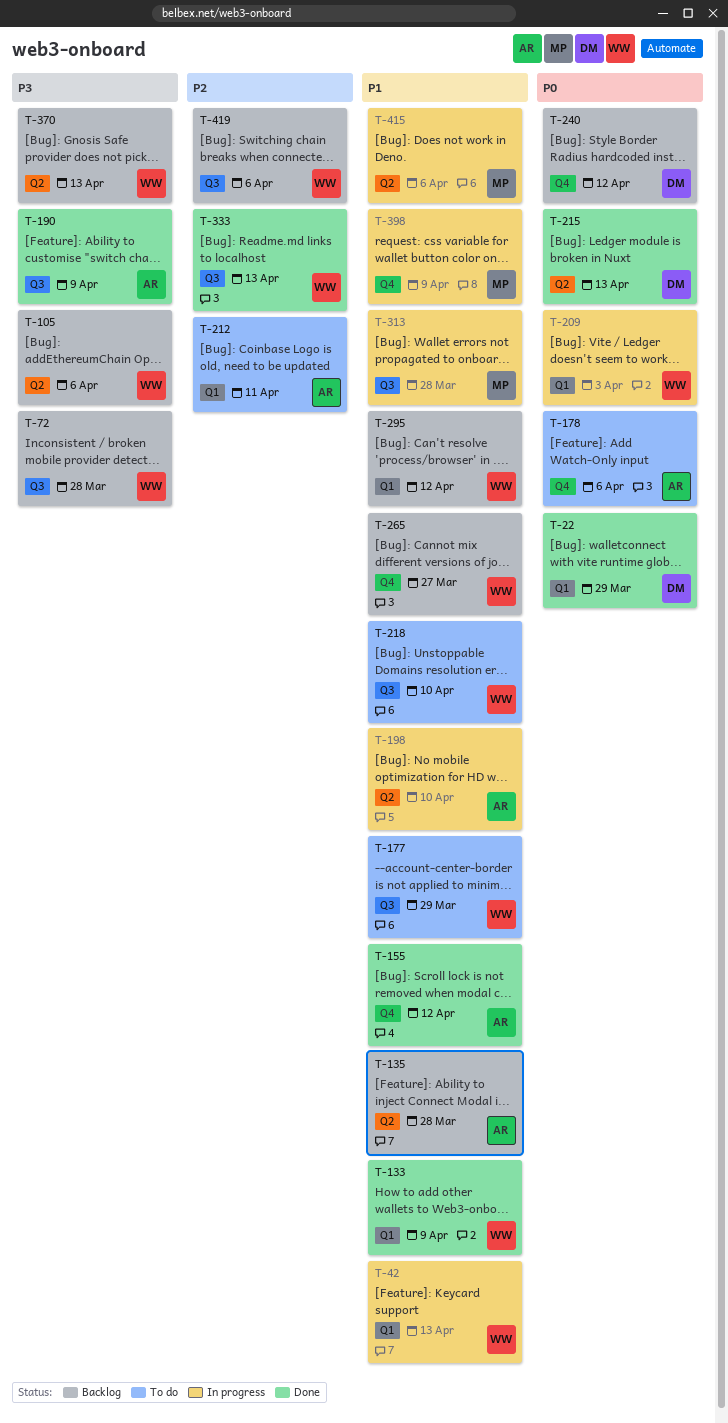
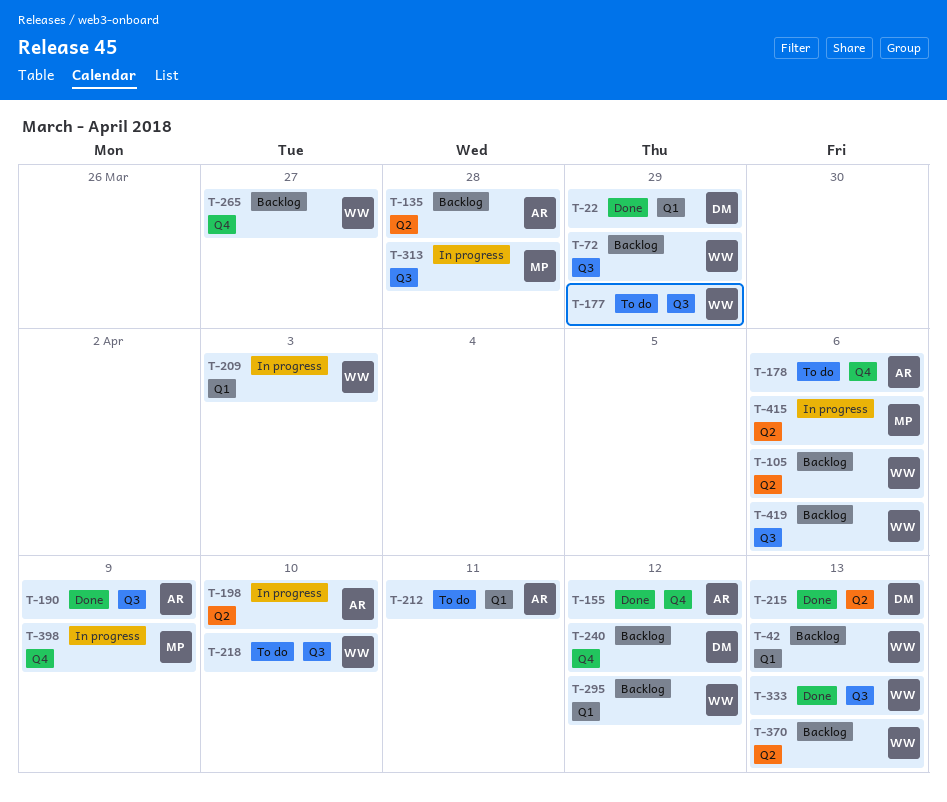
T-42, status: In progress -> Backlog
T-72, due: Mar 28 -> Mar 29
T-133: present -> none

